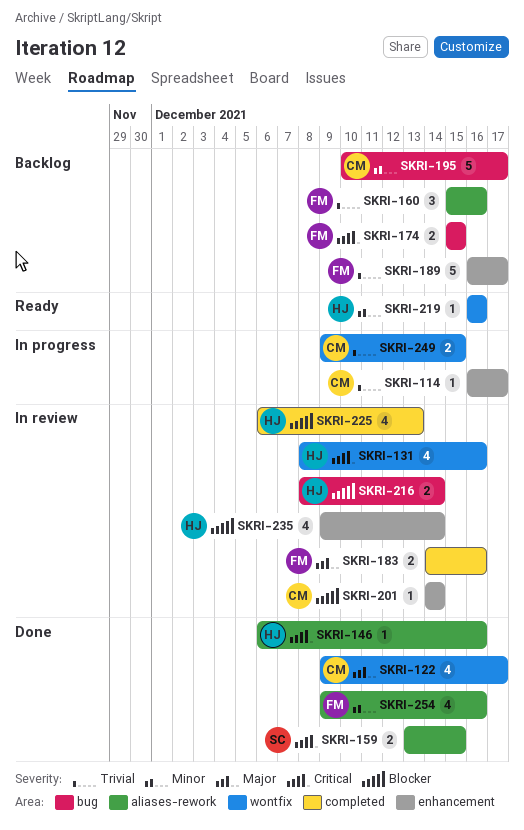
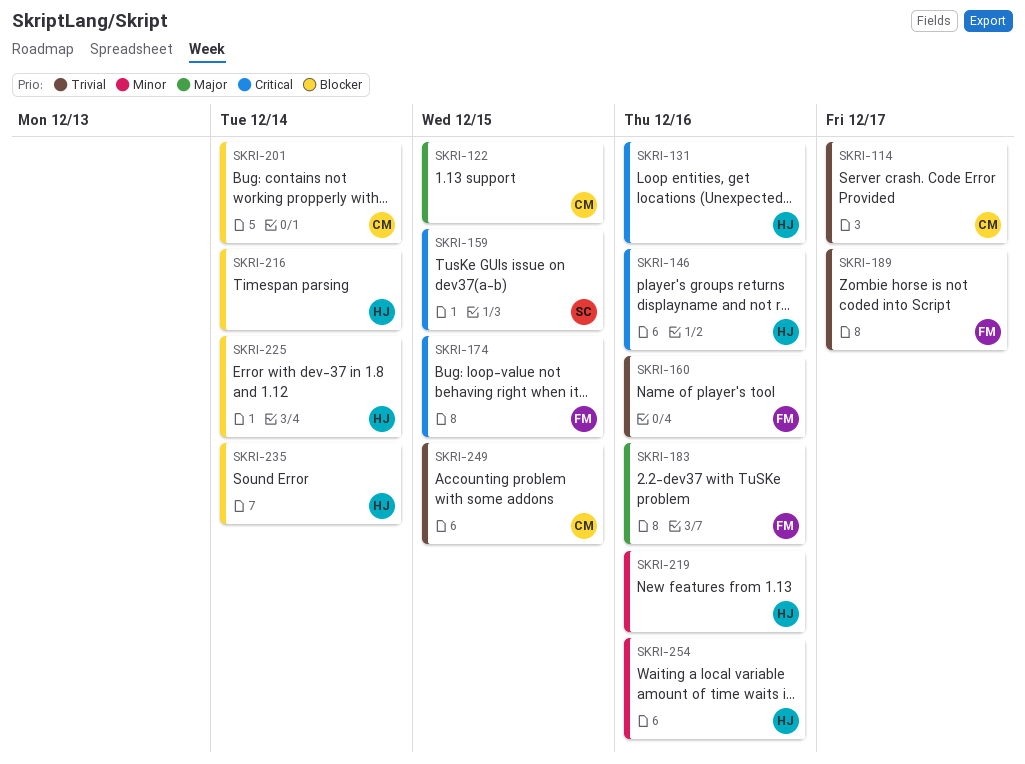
SKRI-122, due: Dec 17 -> Dec 15
SKRI-195: present -> none
SKRI-225, due: Dec 13 -> Dec 14
SKRI-254, owner: FM -> HJ

